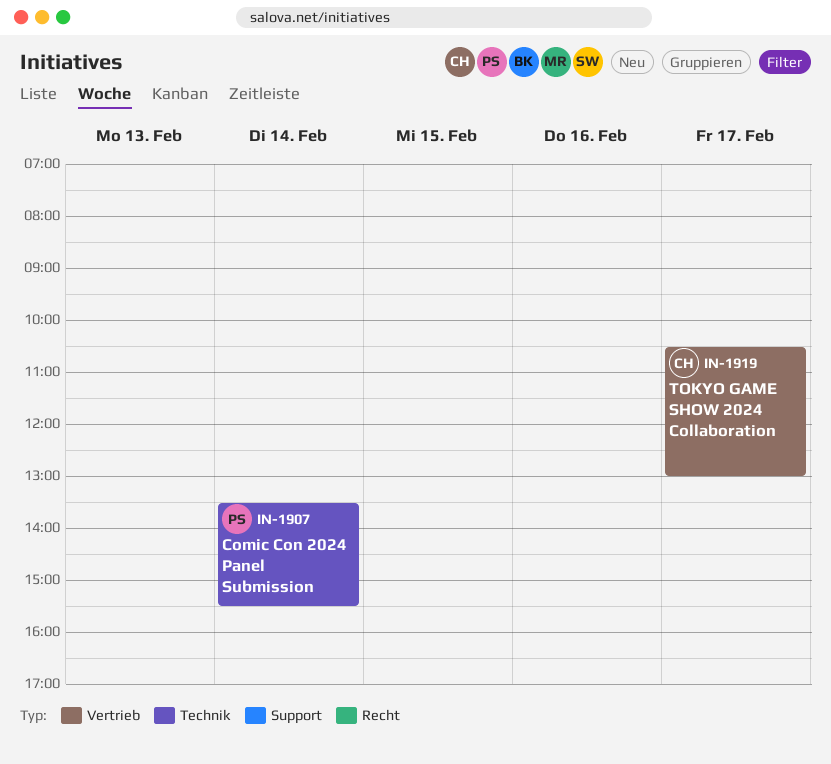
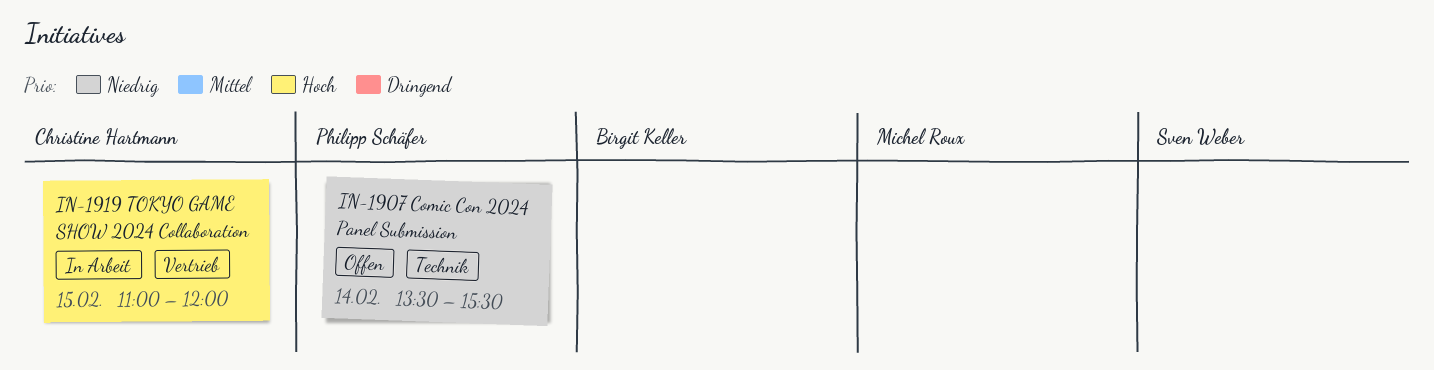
IN-1919, day: Feb 17 -> Feb 15
IN-1919, begins: 10:30 -> 11:00
IN-1919, ends: 13:00 -> 12:00

